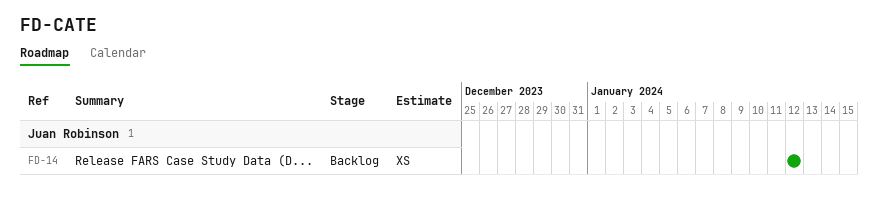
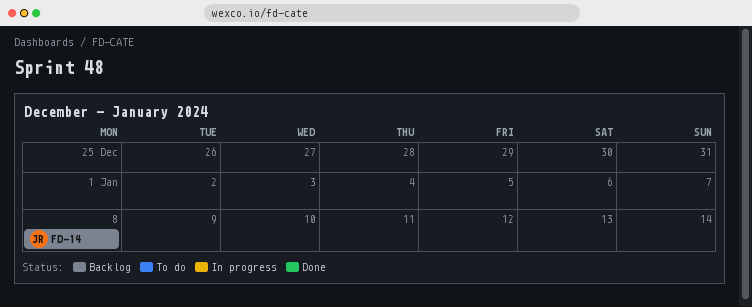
FD-14, start: Jan 12 -> Jan 8
FD-14, due: Jan 12 -> Jan 8

